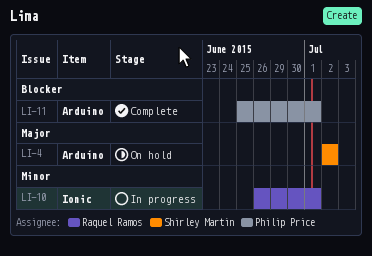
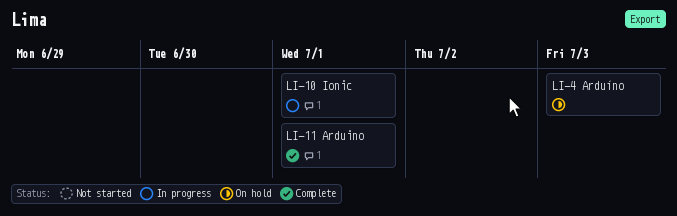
LI-4, due: Jul 2 -> Jul 3

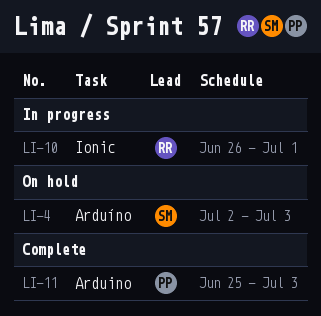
LI-11, due: Jul 1 -> Jul 3

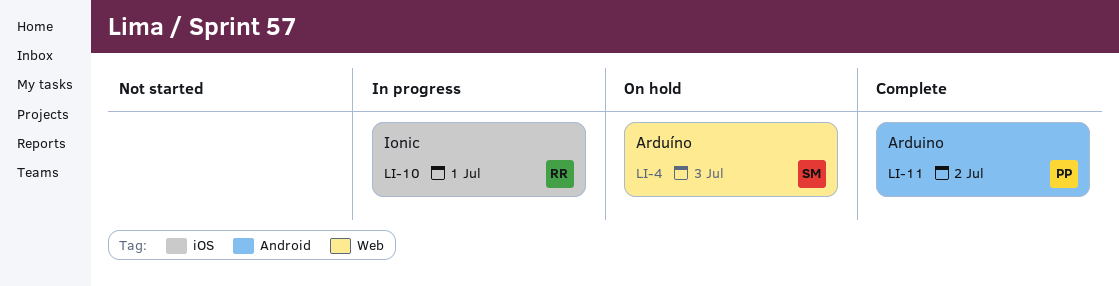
LI-11, due: Jul 3 -> Jul 2

